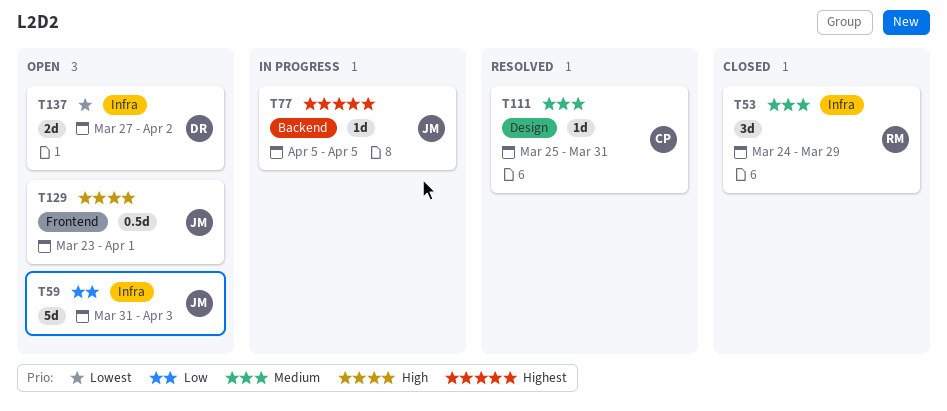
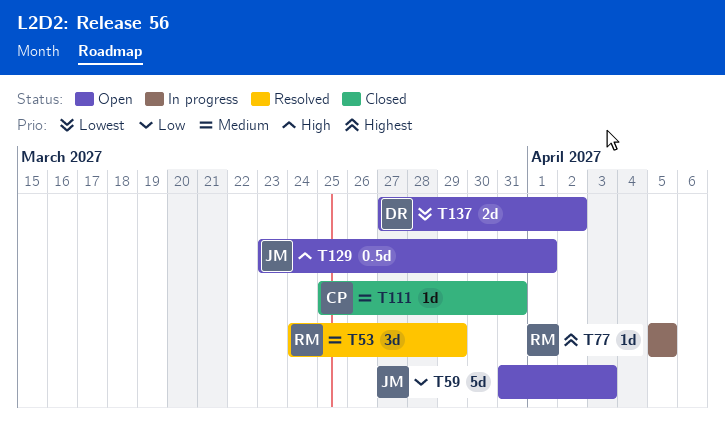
T53, status: Closed -> Resolved
T77, owner: JM -> RM
T111, status: Resolved -> Closed

